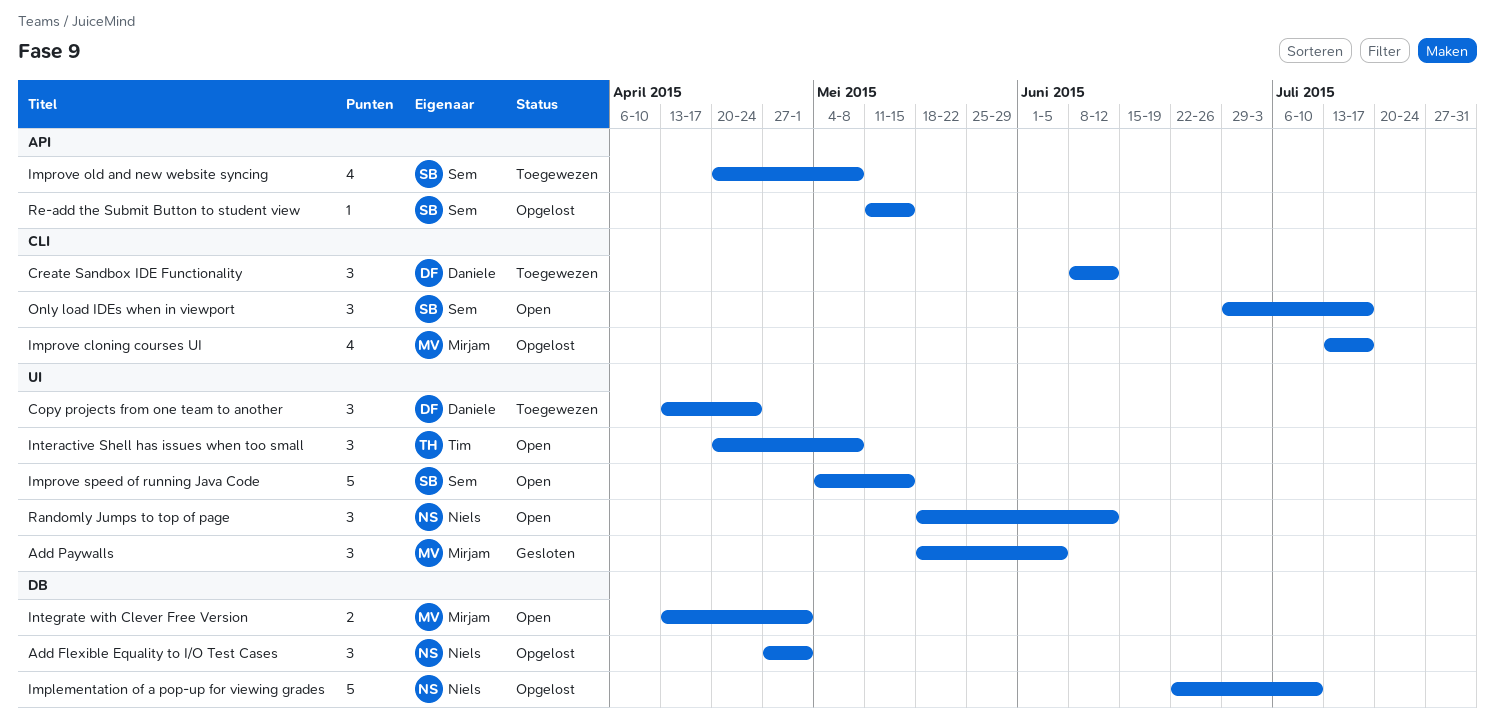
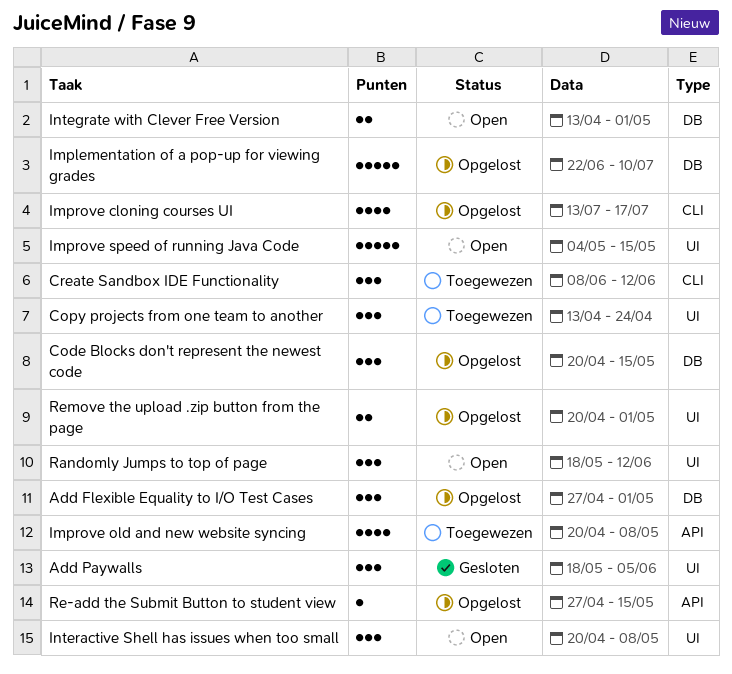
Code Blocks don't represent the newest code: none -> present
Only load IDEs when in viewport: present -> none
Re-add the Submit Button to student view, start: May 11 -> Apr 27
Remove the upload .zip button from the page: none -> present

